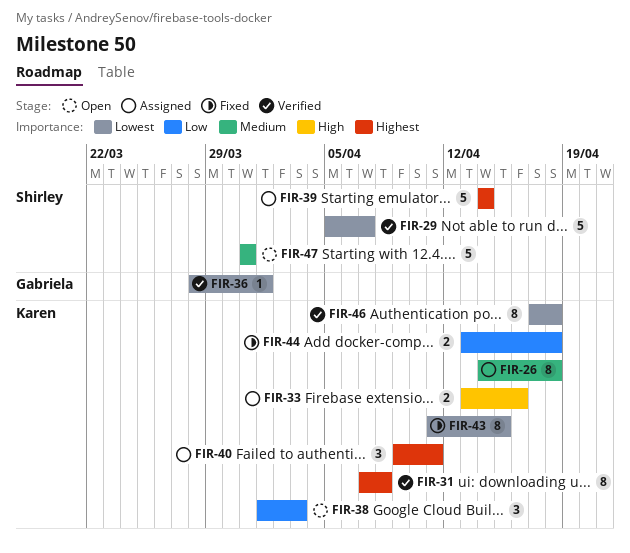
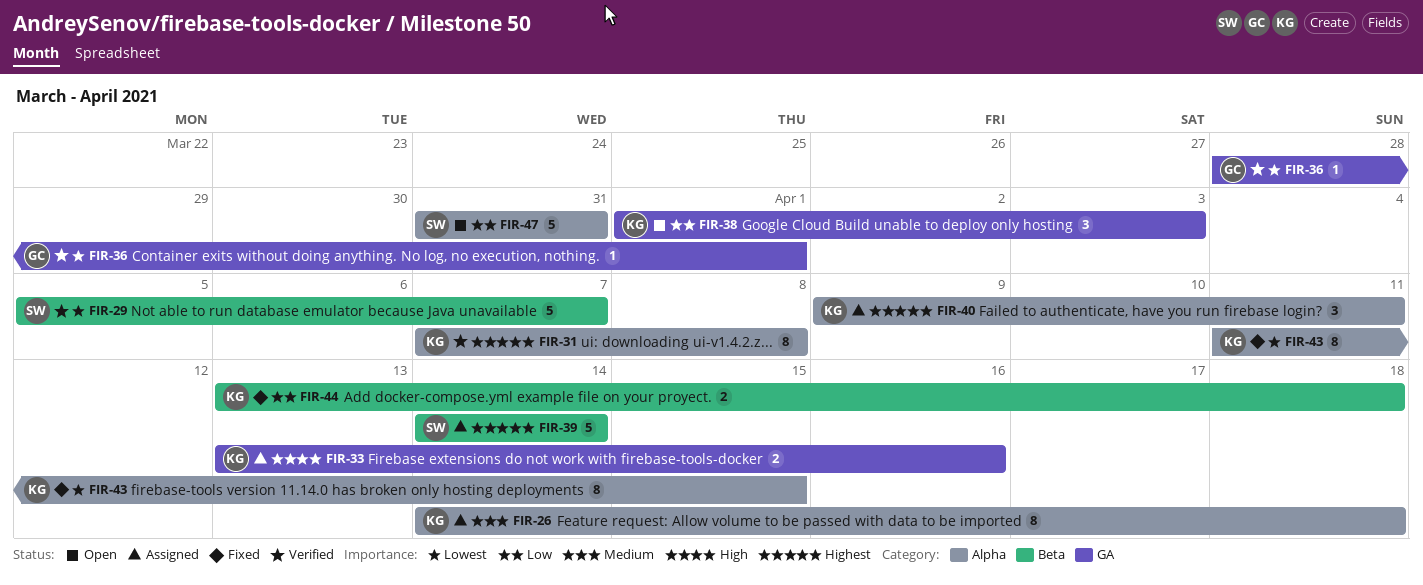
FIR-46: present -> none
FIR-47, priority: Medium -> Low

